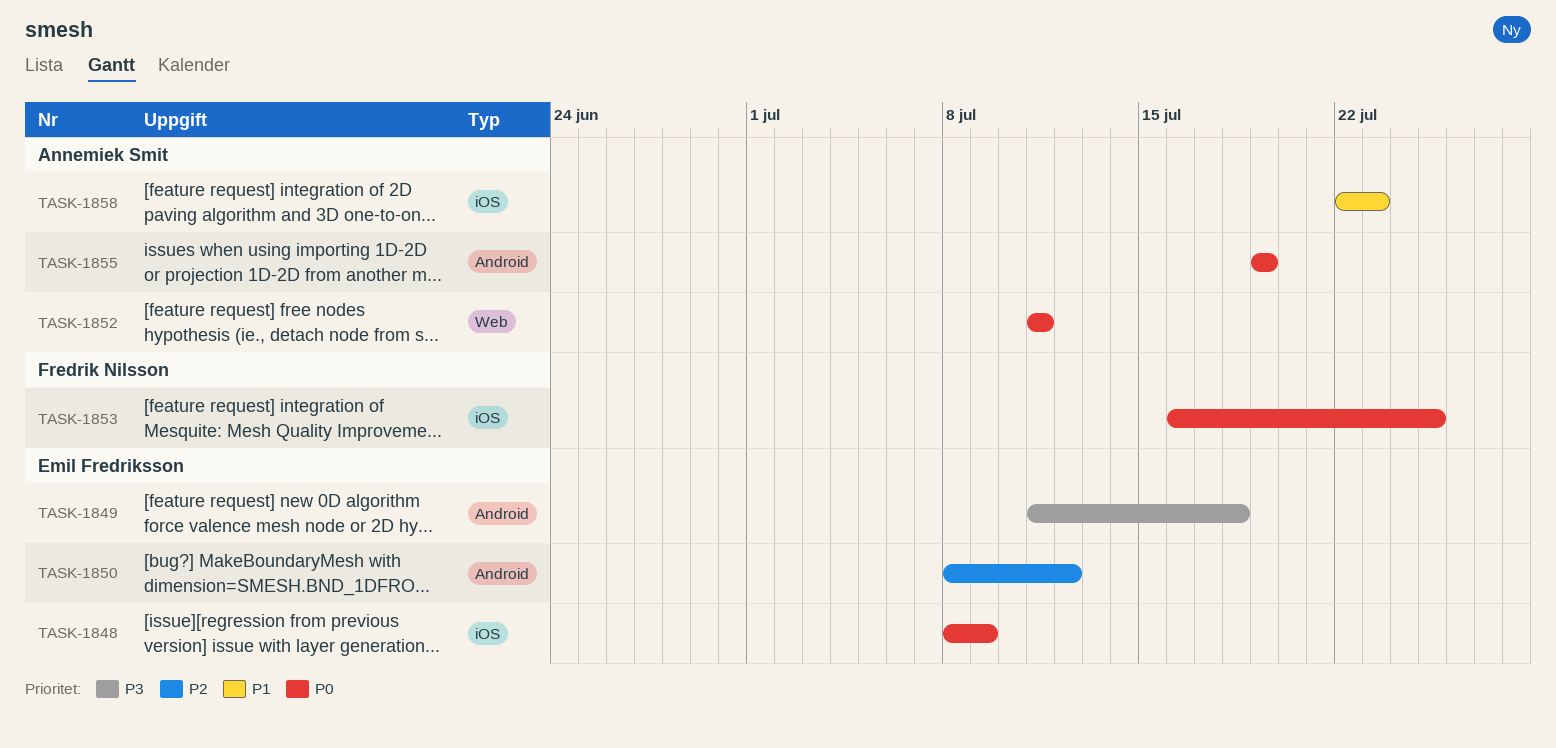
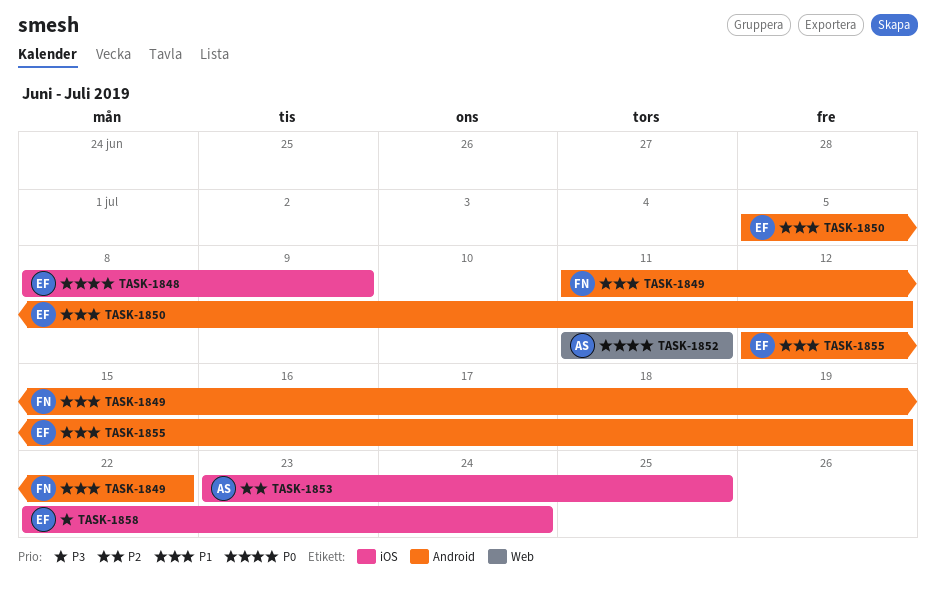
TASK-1849, owner: Emil Fredriksson -> Fredrik Nilsson
TASK-1849, priority: P3 -> P1
TASK-1849, due: Jul 18 -> Jul 22
TASK-1850, priority: P2 -> P1
TASK-1850, start: Jul 8 -> Jul 5
TASK-1853, owner: Fredrik Nilsson -> Annemiek Smit
TASK-1853, priority: P0 -> P2
TASK-1853, start: Jul 16 -> Jul 23
TASK-1855, owner: Annemiek Smit -> Emil Fredriksson
TASK-1855, priority: P0 -> P1
TASK-1855, start: Jul 19 -> Jul 12
TASK-1858, owner: Annemiek Smit -> Emil Fredriksson
TASK-1858, priority: P1 -> P3
TASK-1858, due: Jul 23 -> Jul 24

